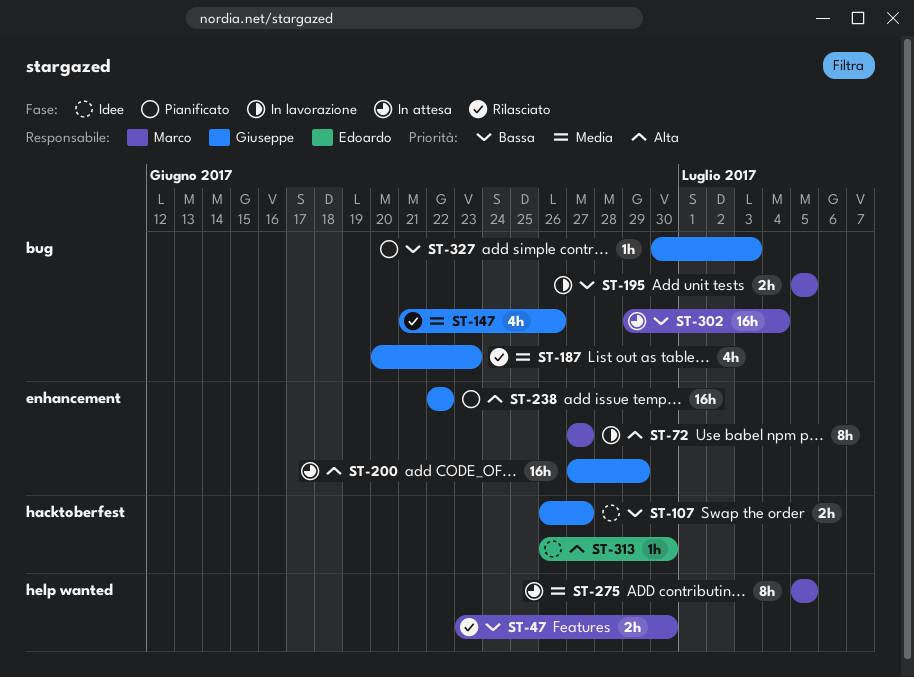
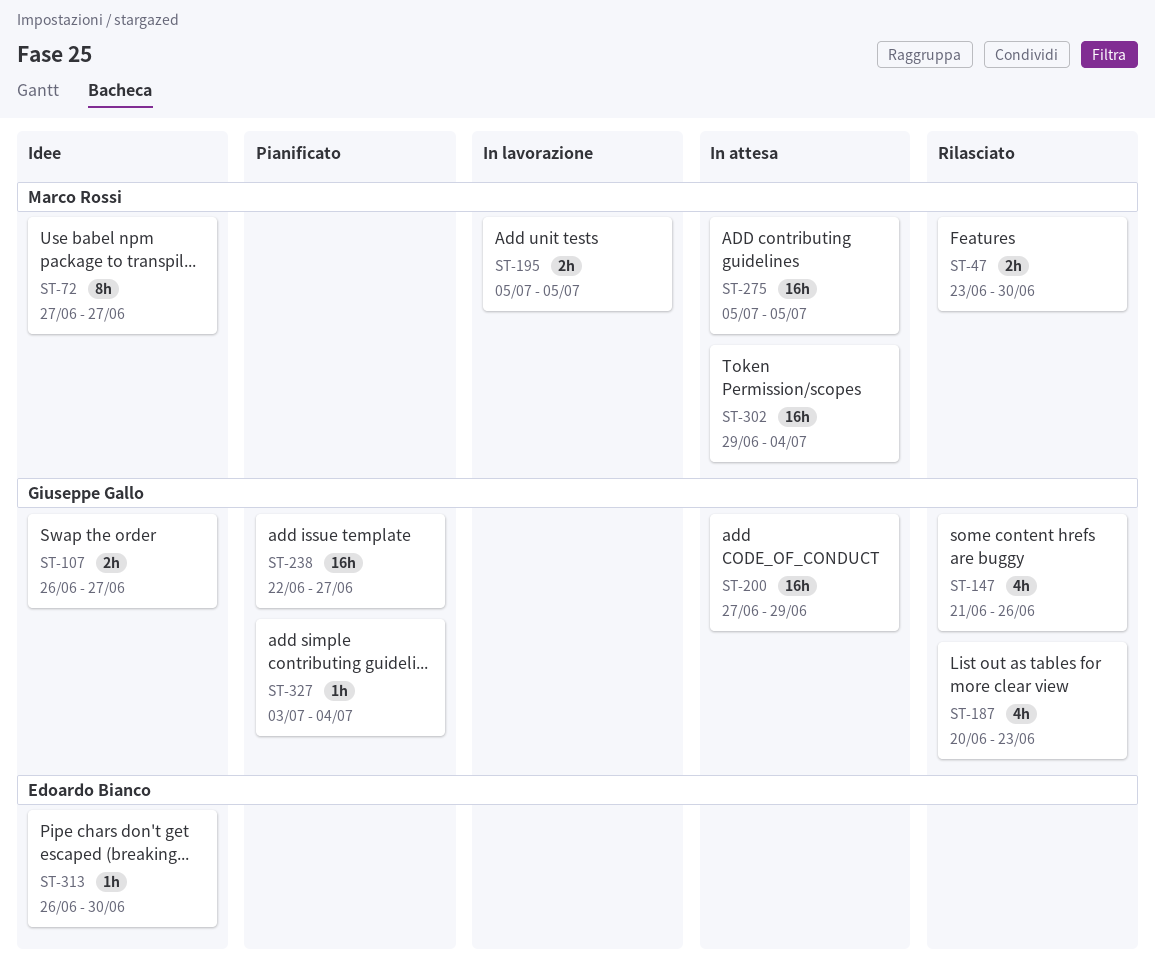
ST-72, status: In lavorazione -> Idee
ST-238, due: Jun 22 -> Jun 27
ST-275, estimate: 8h -> 16h
ST-327, start: Jun 30 -> Jul 3
ST-327, due: Jul 3 -> Jul 4

